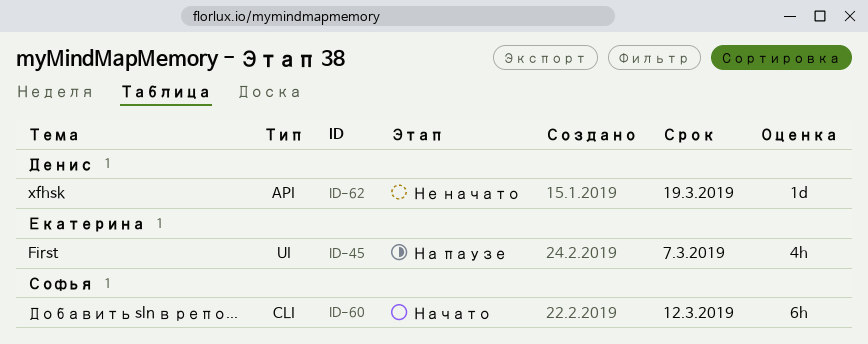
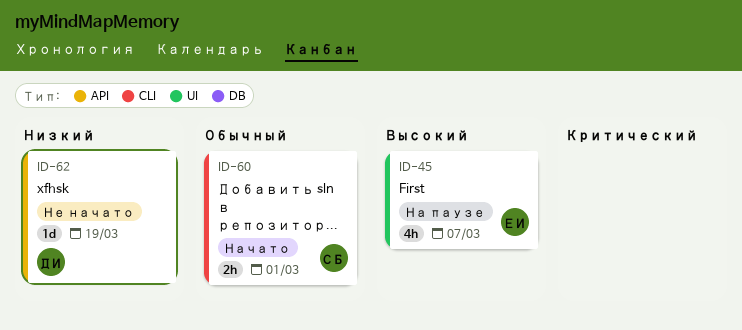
ID-60, estimate: 6h -> 2h
ID-60, due: Mar 12 -> Mar 1

